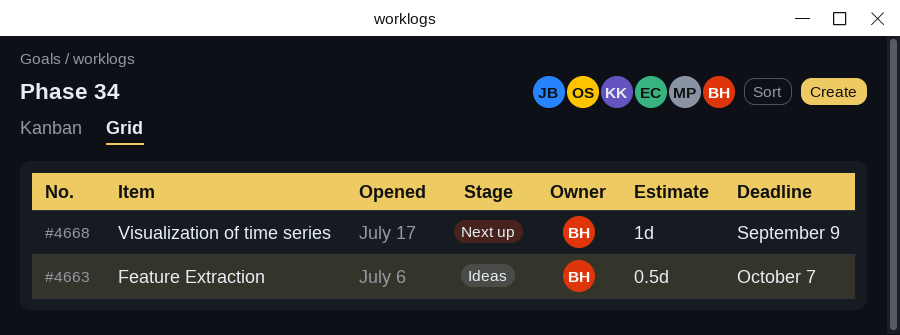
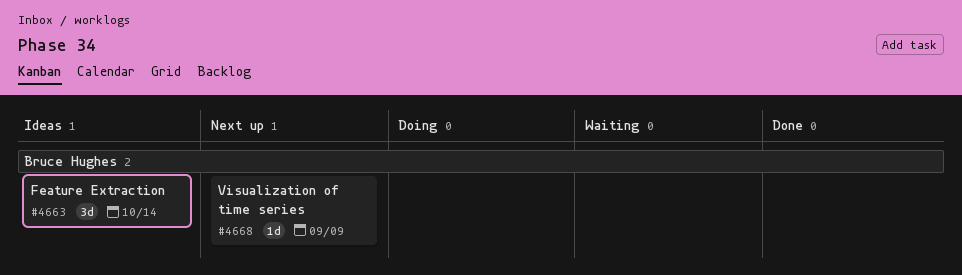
#4663, estimate: 0.5d -> 3d
#4663, due: Oct 7 -> Oct 14

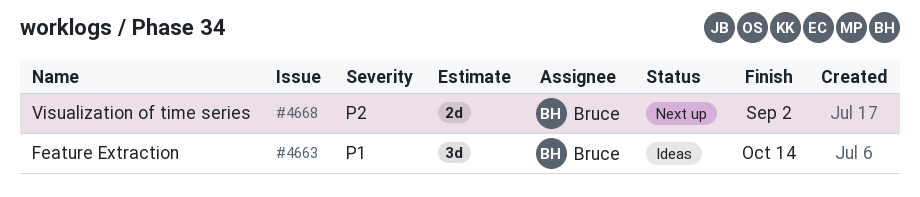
#4668, estimate: 1d -> 2d
#4668, due: Sep 9 -> Sep 2

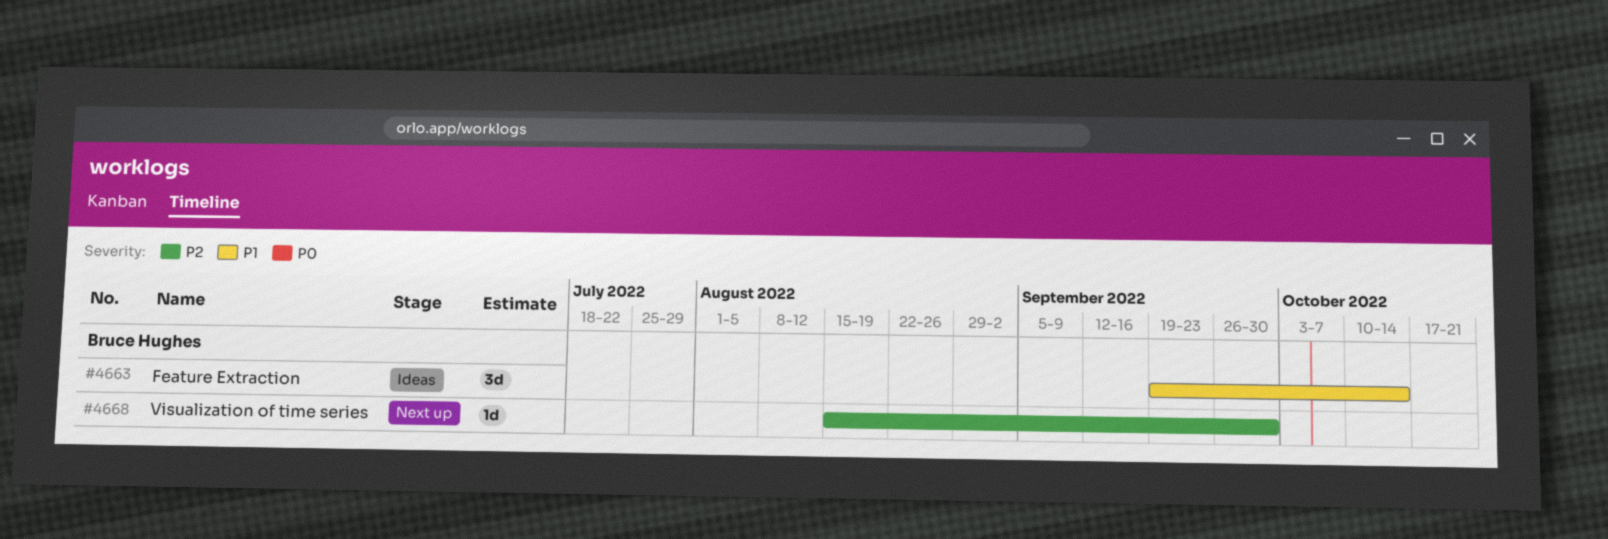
#4668, estimate: 2d -> 1d
#4668, due: Sep 2 -> Sep 30

